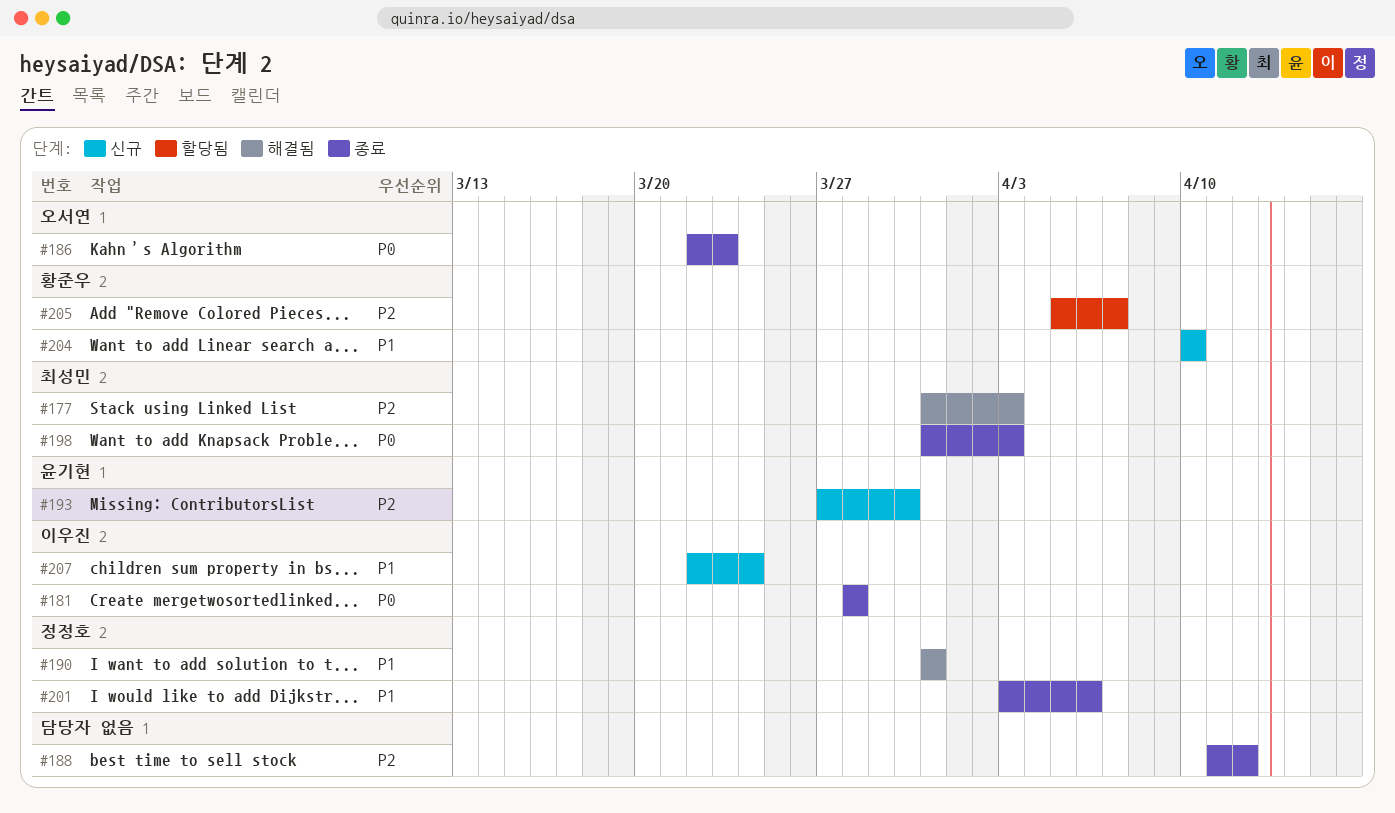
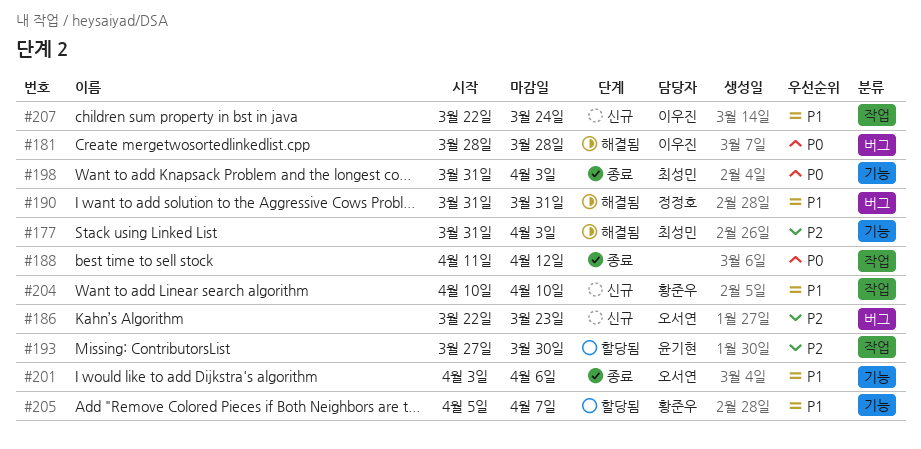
#181, status: 종료 -> 해결됨
#186, status: 종료 -> 신규
#186, priority: P0 -> P2
#188, priority: P2 -> P0
#193, status: 신규 -> 할당됨
#201, owner: 정정호 -> 오서연
#205, priority: P2 -> P1

